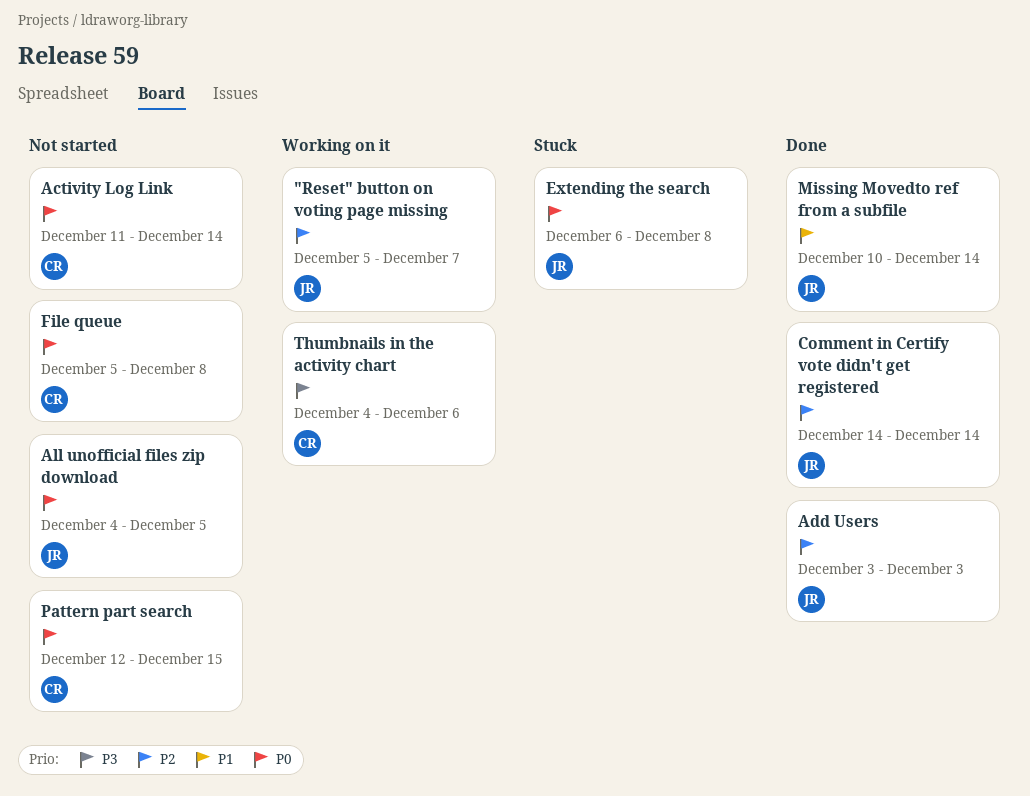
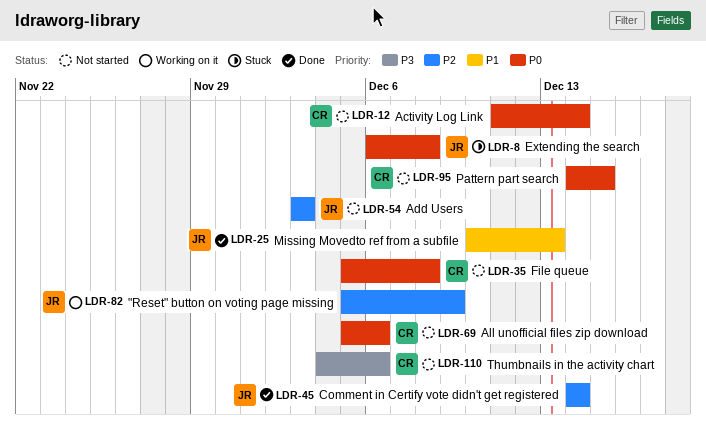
"Reset" button on voting page missing, due: Dec 7 -> Dec 9
Add Users, status: Done -> Not started
All unofficial files zip download, owner: JR -> CR
All unofficial files zip download, start: Dec 4 -> Dec 5
All unofficial files zip download, due: Dec 5 -> Dec 6
Missing Movedto ref from a subfile, due: Dec 14 -> Dec 13
Pattern part search, start: Dec 12 -> Dec 14
Thumbnails in the activity chart, status: Working on it -> Not started

